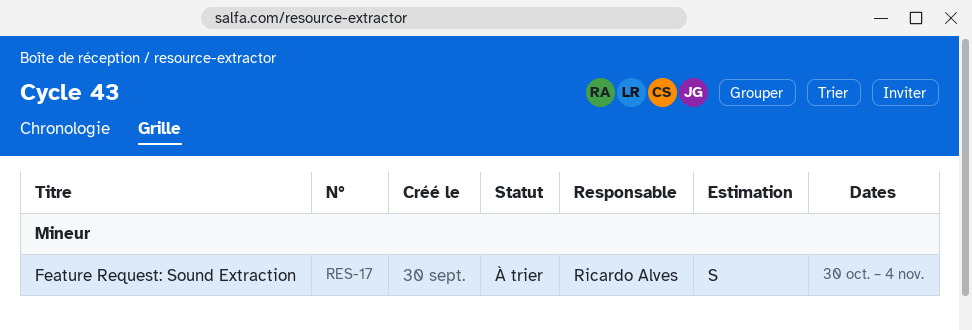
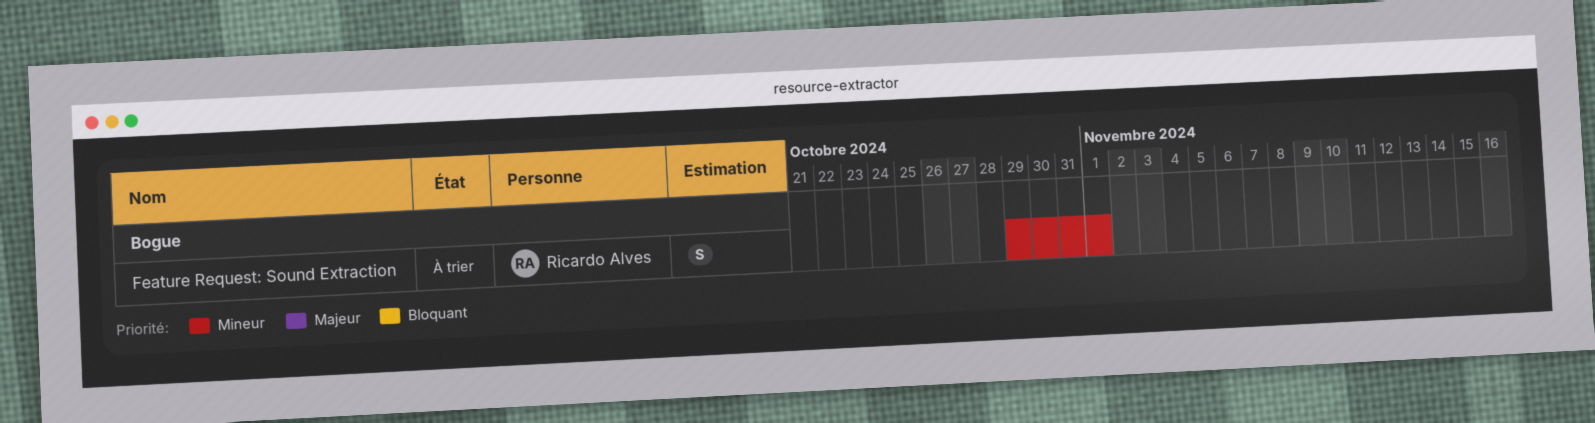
Feature Request: Sound Extraction, start: Oct 30 -> Oct 29
Feature Request: Sound Extraction, due: Nov 4 -> Nov 1

